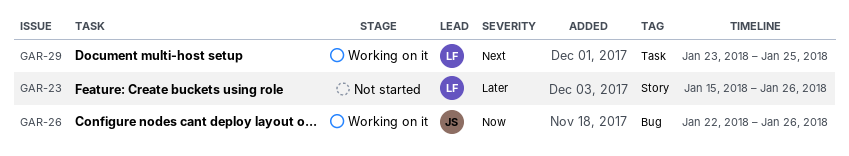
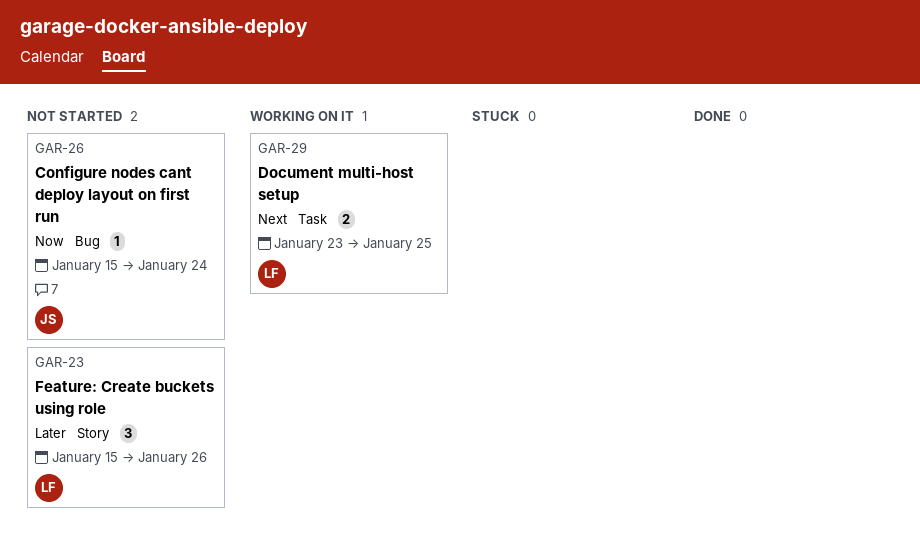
GAR-26, status: Working on it -> Not started
GAR-26, start: Jan 22 -> Jan 15
GAR-26, due: Jan 26 -> Jan 24

